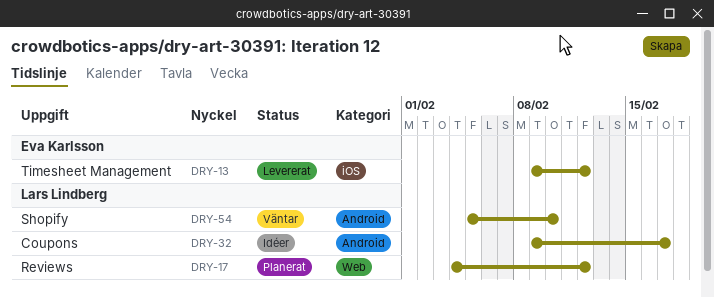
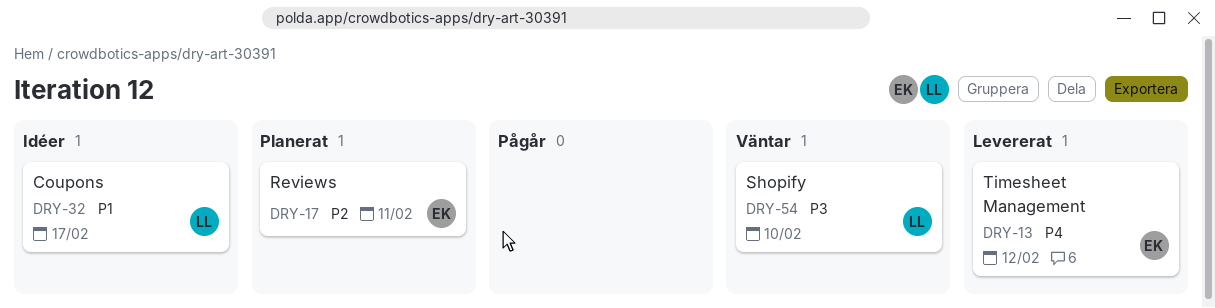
DRY-17, owner: Lars Lindberg -> Eva Karlsson
DRY-17, due: Feb 12 -> Feb 11

